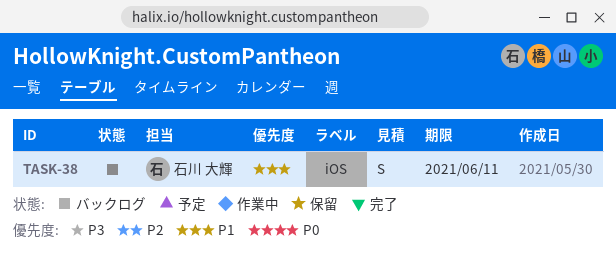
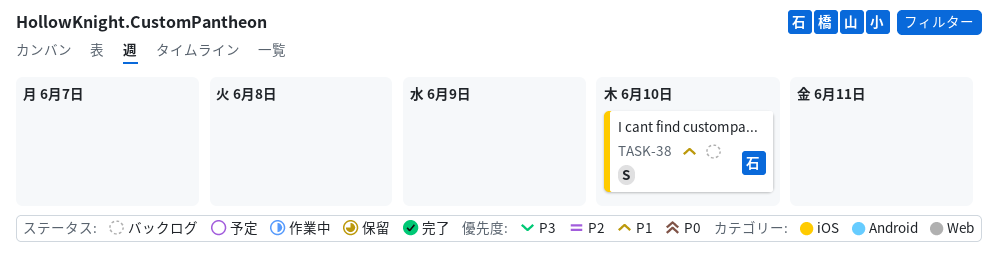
TASK-38, due: Jun 11 -> Jun 10

